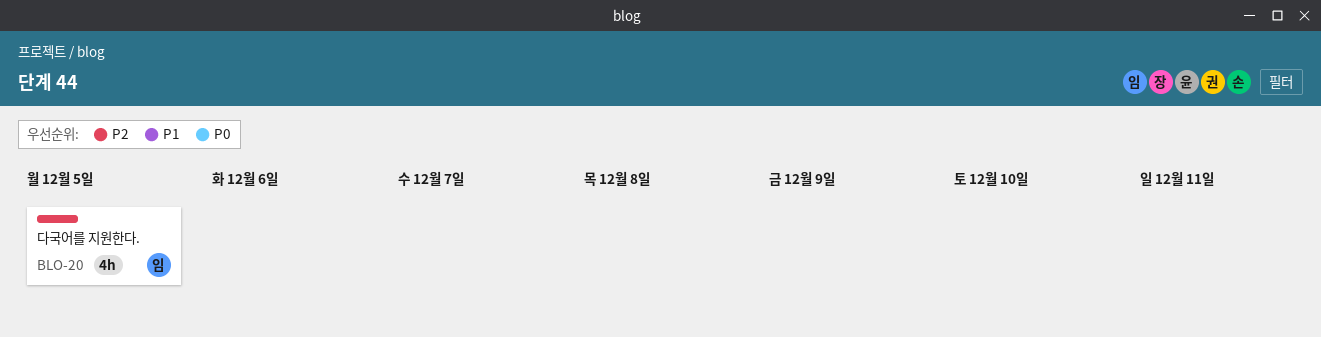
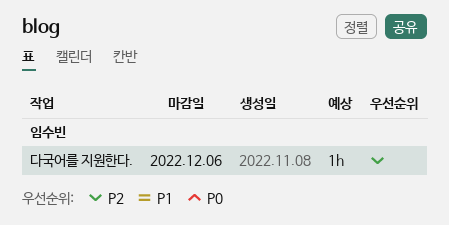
다국어를 지원한다., estimate: 4h -> 1h
다국어를 지원한다., due: Dec 5 -> Dec 6

